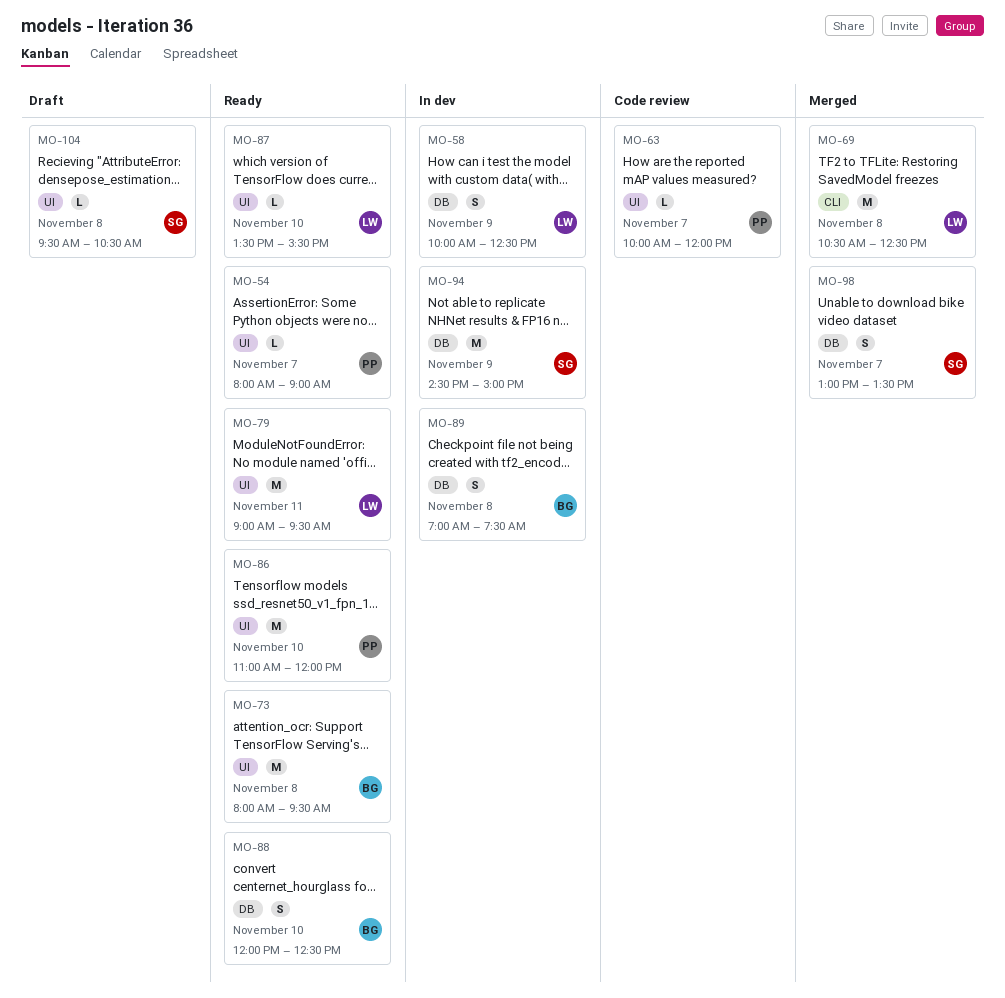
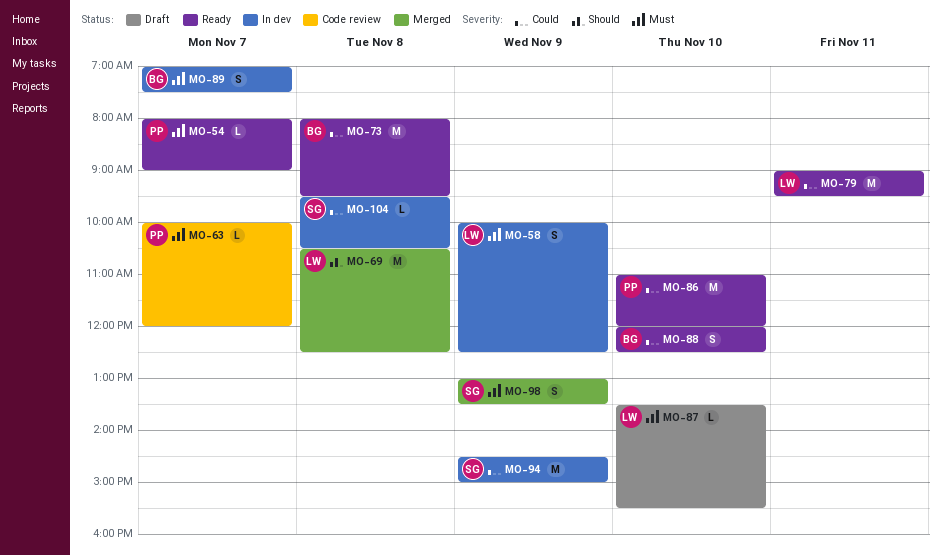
MO-87, status: Ready -> Draft
MO-89, day: Nov 8 -> Nov 7
MO-98, day: Nov 7 -> Nov 9
MO-104, status: Draft -> In dev

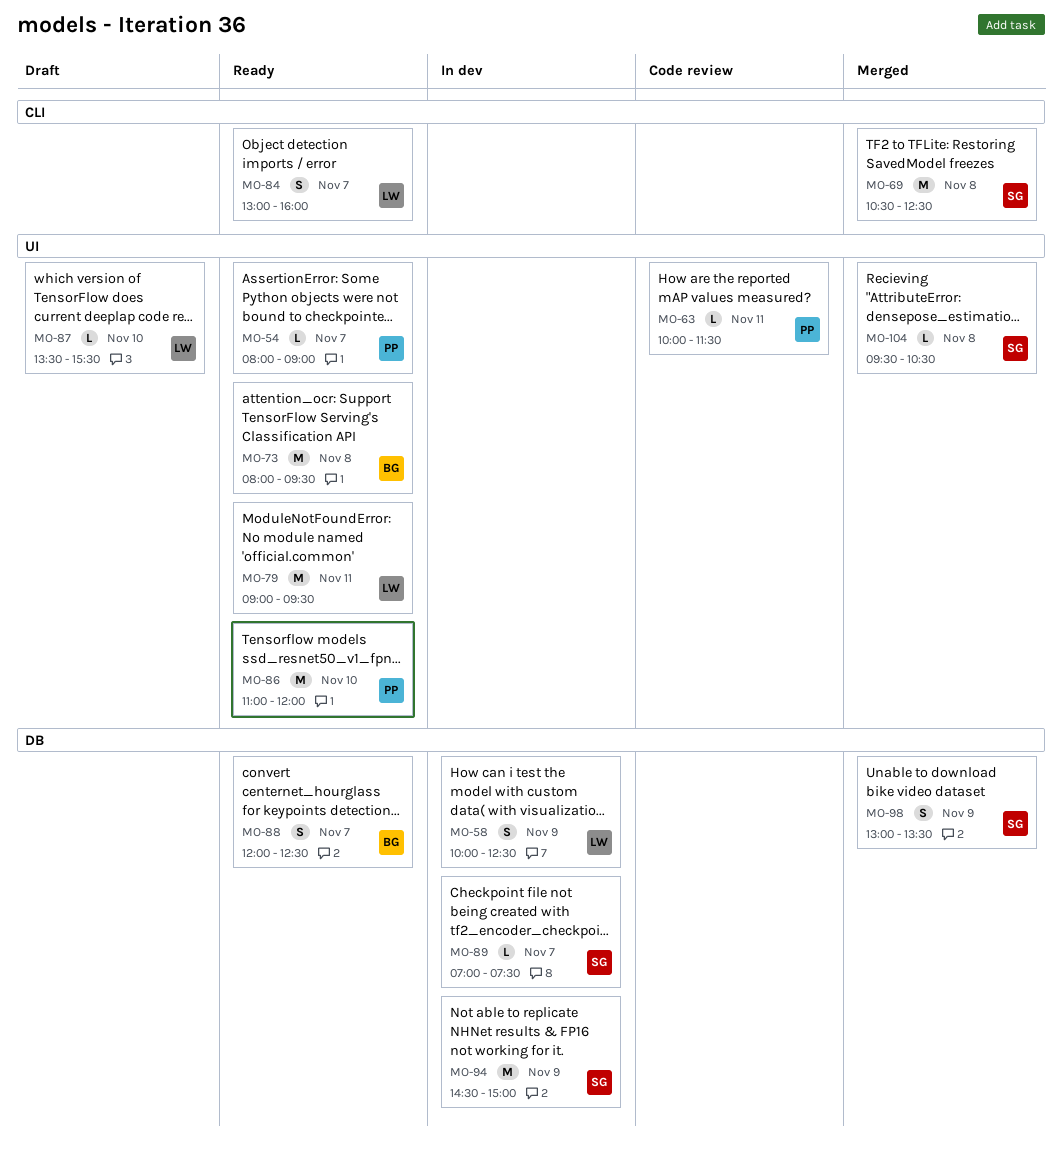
MO-63, day: Nov 7 -> Nov 11
MO-63, ends: 12:00 -> 11:30
MO-69, owner: LW -> SG
MO-84: none -> present
MO-88, day: Nov 10 -> Nov 7
MO-89, owner: BG -> SG
MO-89, estimate: S -> L
MO-104, status: In dev -> Merged

